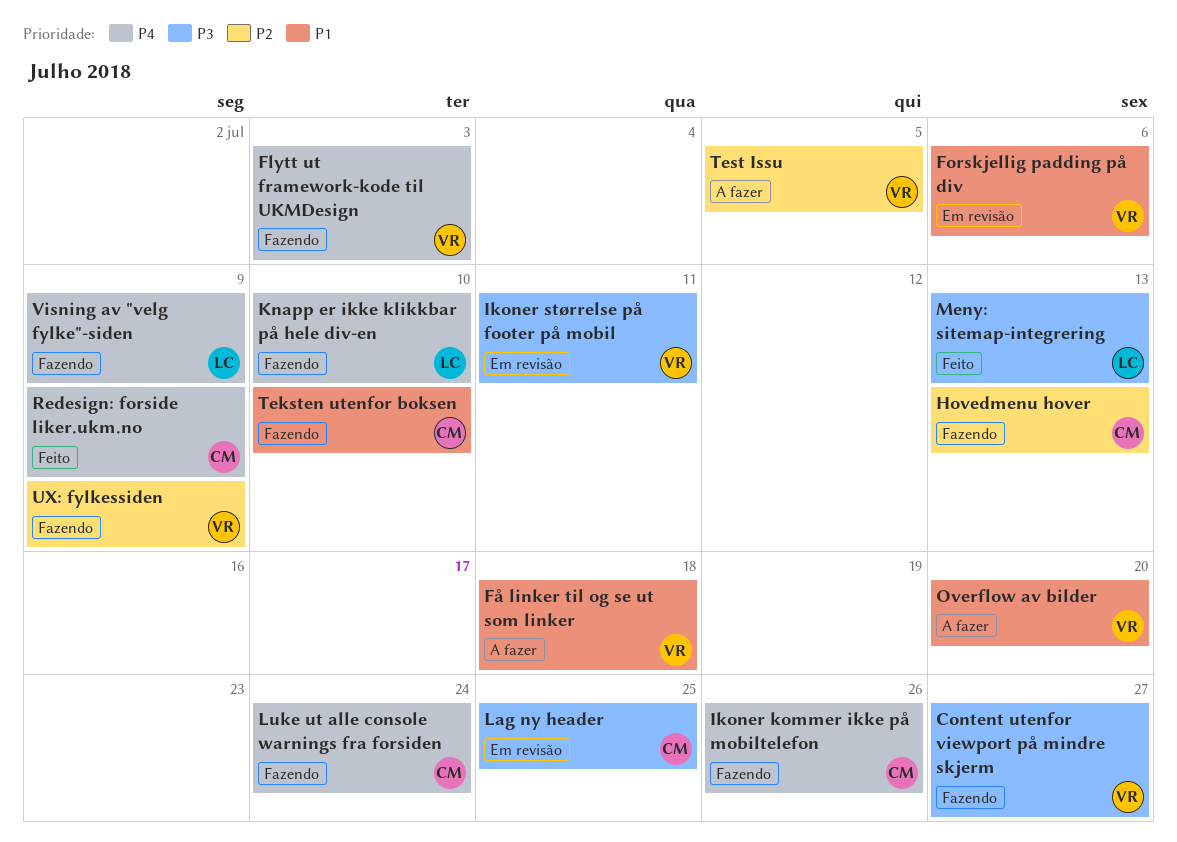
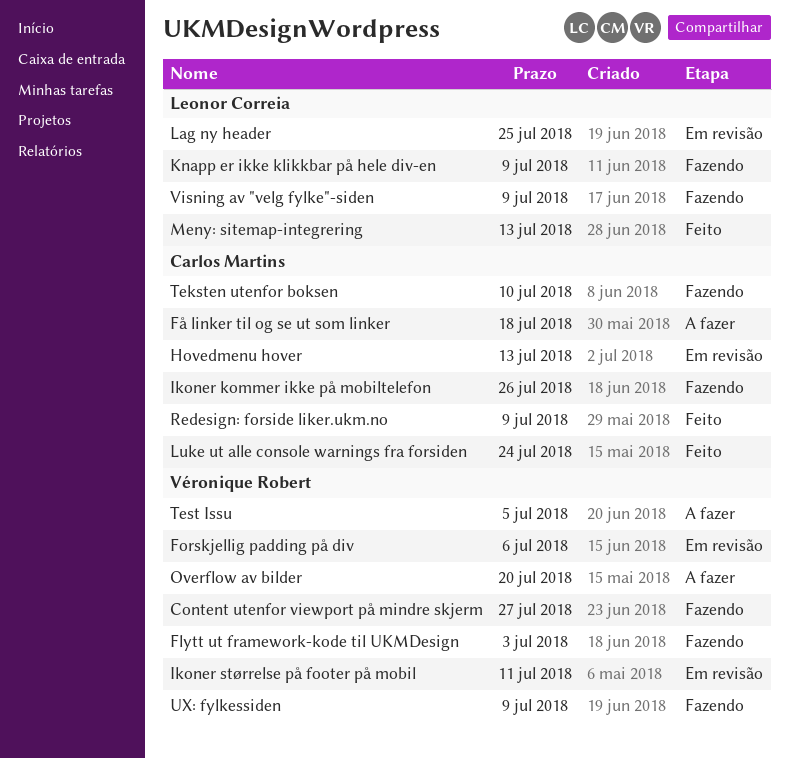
Få linker til og se ut som linker, owner: Véronique Robert -> Carlos Martins
Hovedmenu hover, status: Fazendo -> Em revisão
Knapp er ikke klikkbar på hele div-en, due: Jul 10 -> Jul 9
Lag ny header, owner: Carlos Martins -> Leonor Correia
Luke ut alle console warnings fra forsiden, status: Fazendo -> Feito

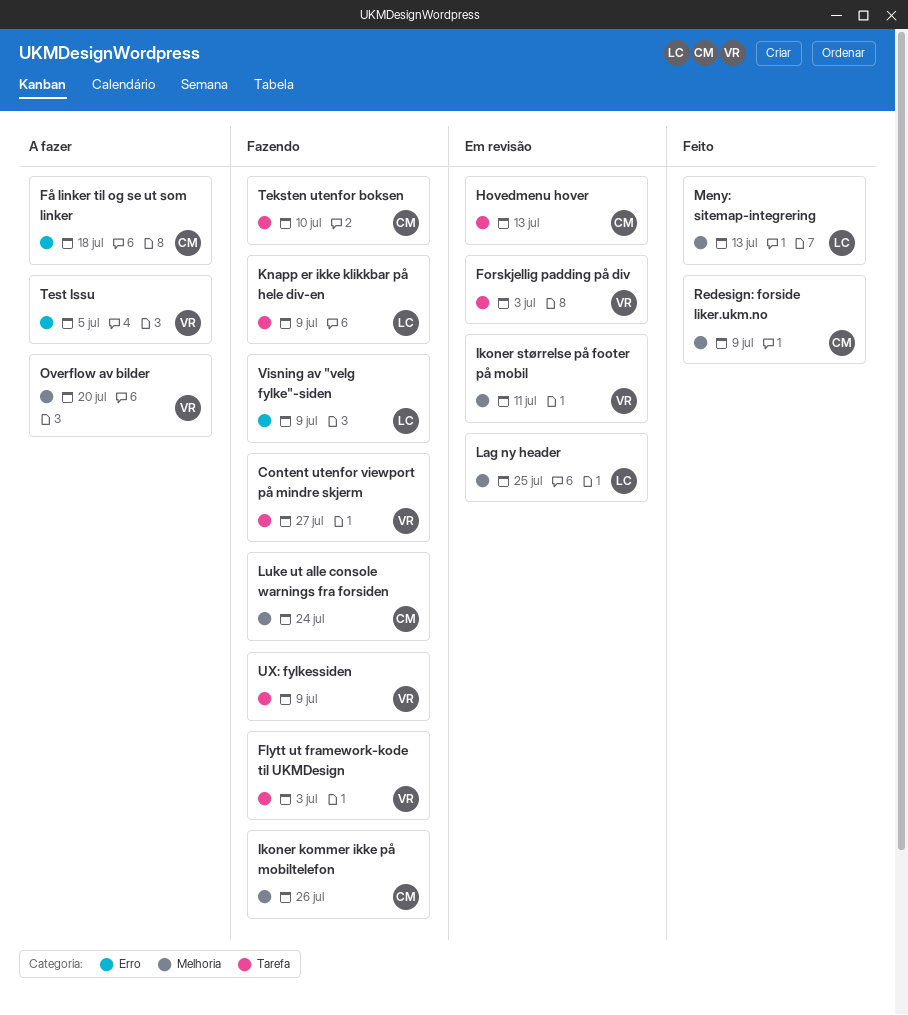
Forskjellig padding på div, due: Jul 6 -> Jul 3
Luke ut alle console warnings fra forsiden, status: Feito -> Fazendo

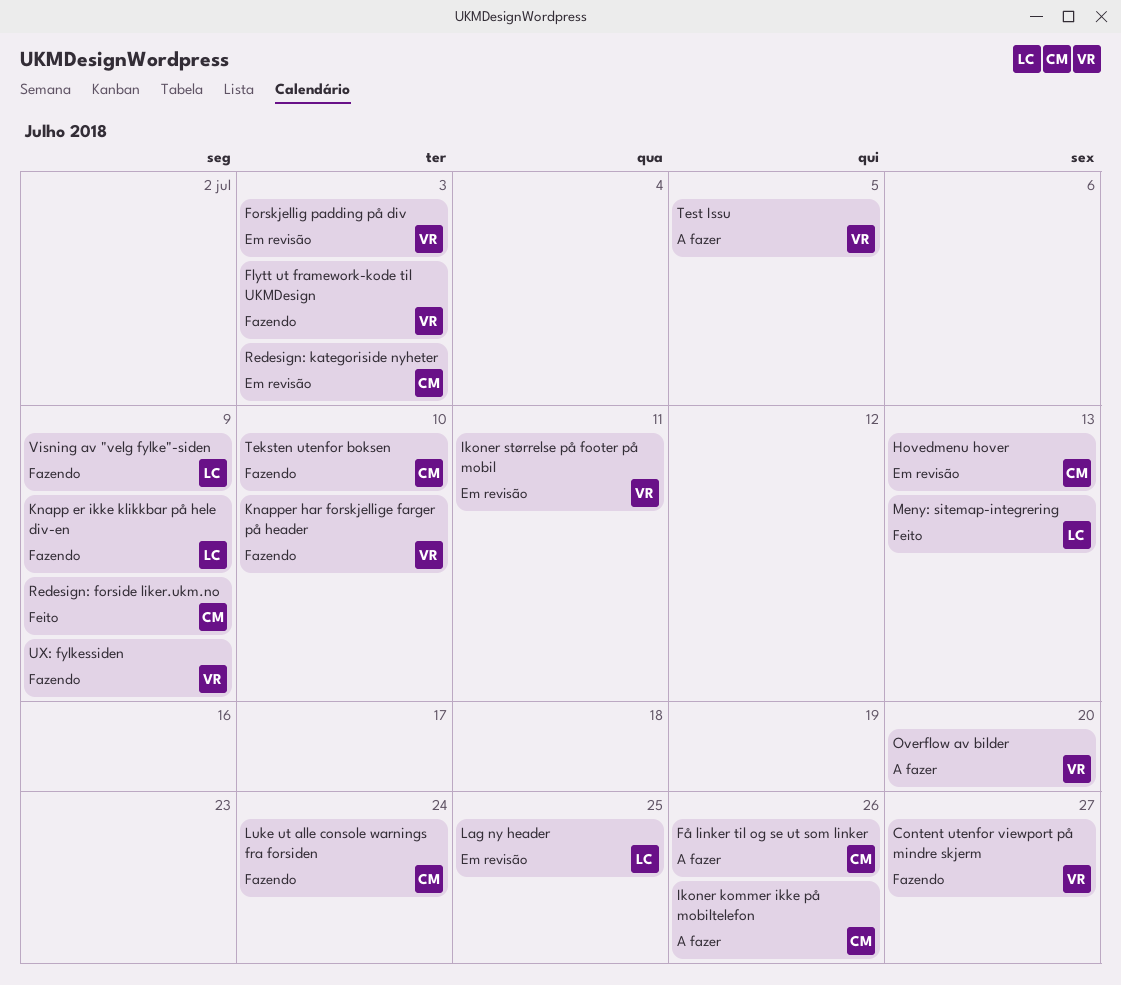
Få linker til og se ut som linker, due: Jul 18 -> Jul 26
Ikoner kommer ikke på mobiltelefon, status: Fazendo -> A fazer
Knapper har forskjellige farger på header: none -> present
Redesign: kategoriside nyheter: none -> present

